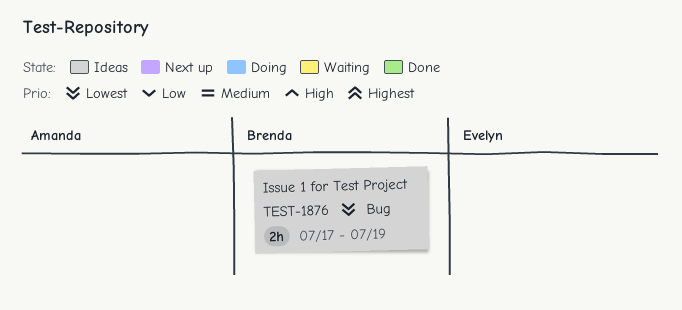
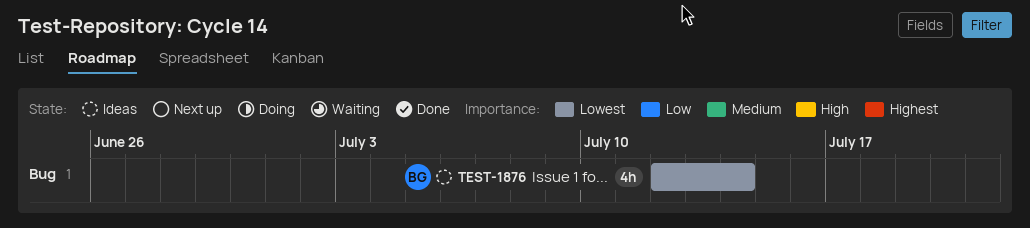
TEST-1876, estimate: 2h -> 4h
TEST-1876, start: Jul 17 -> Jul 12
TEST-1876, due: Jul 19 -> Jul 14

